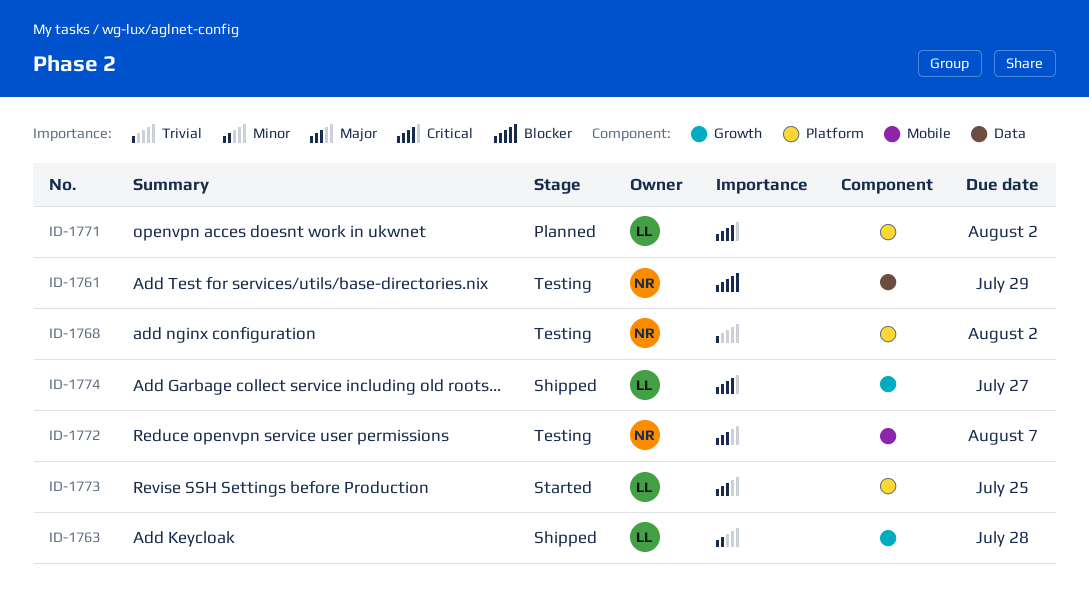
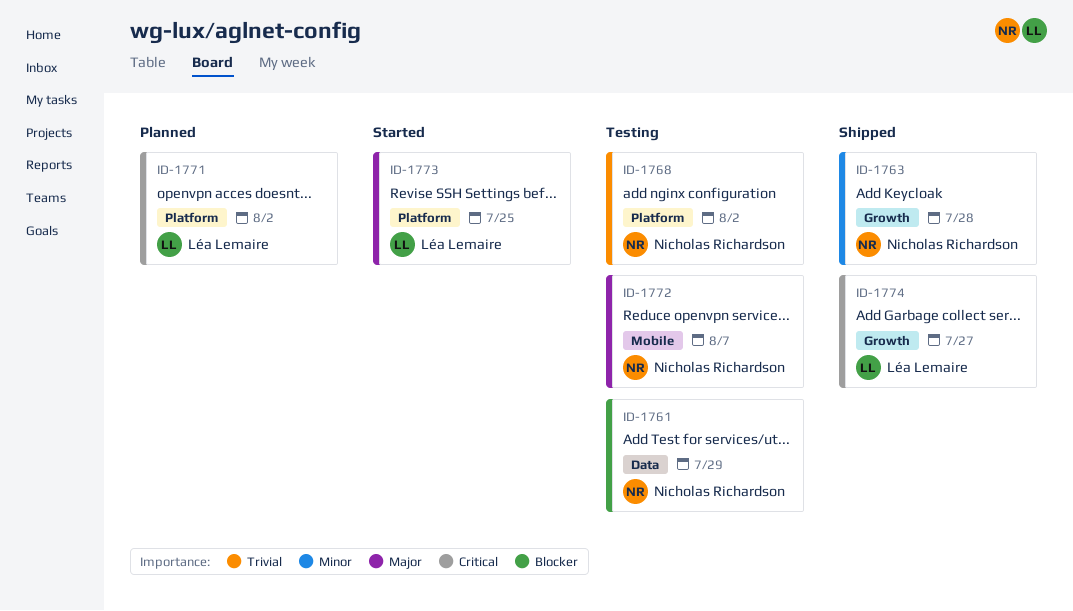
ID-1763, owner: Léa Lemaire -> Nicholas Richardson

